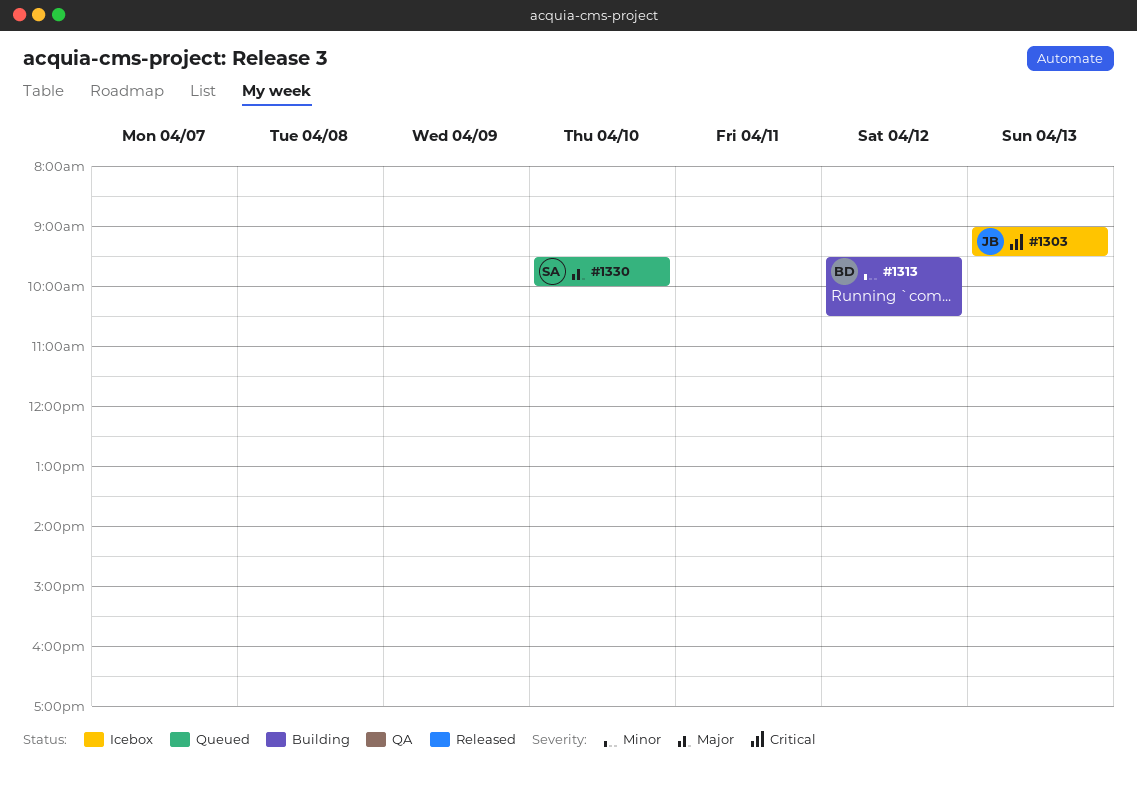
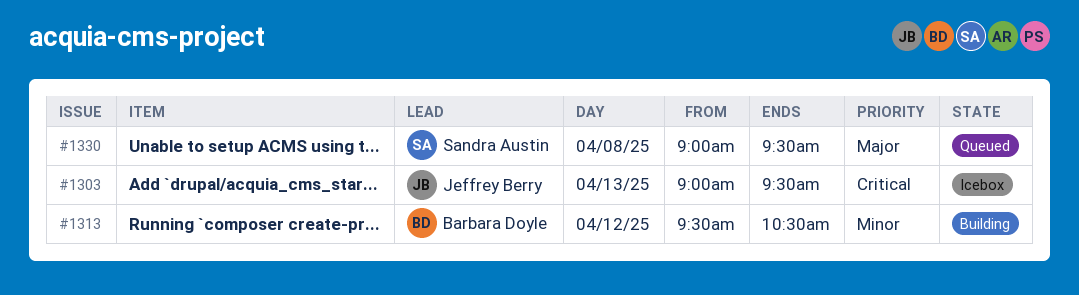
#1330, day: Apr 10 -> Apr 8
#1330, begins: 09:30 -> 09:00
#1330, ends: 10:00 -> 09:30

